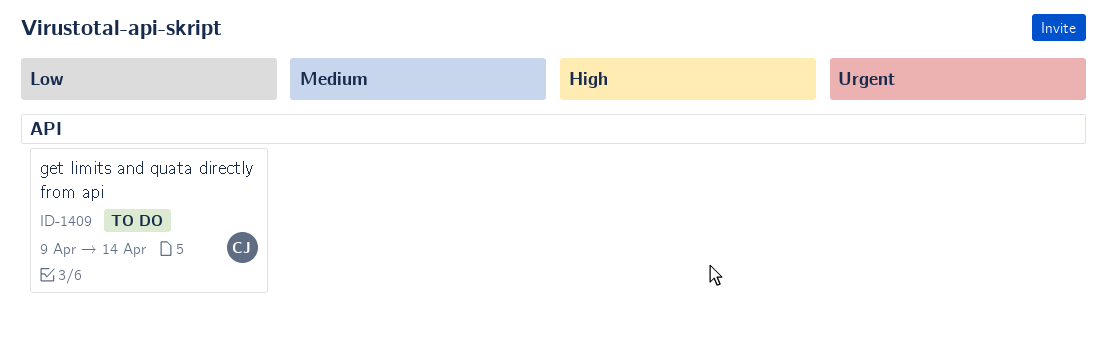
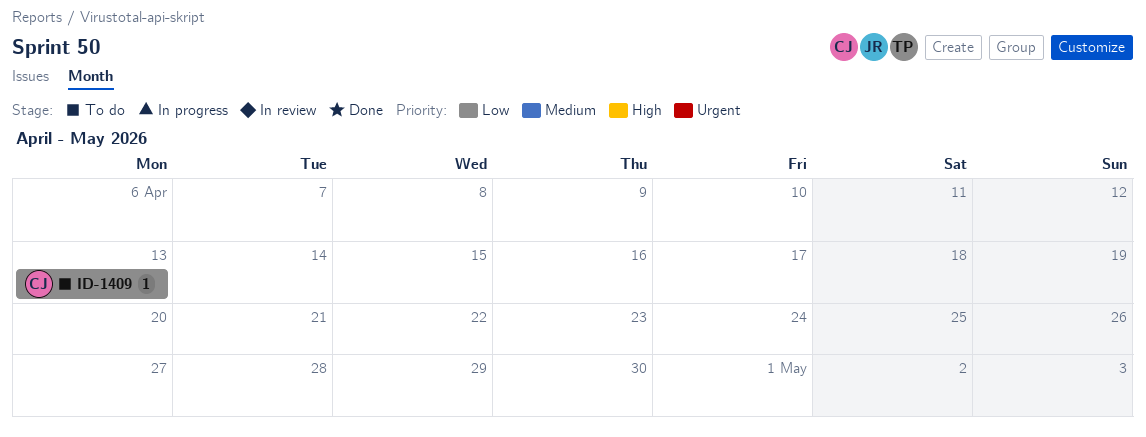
ID-1409, start: Apr 9 -> Apr 13
ID-1409, due: Apr 14 -> Apr 13

